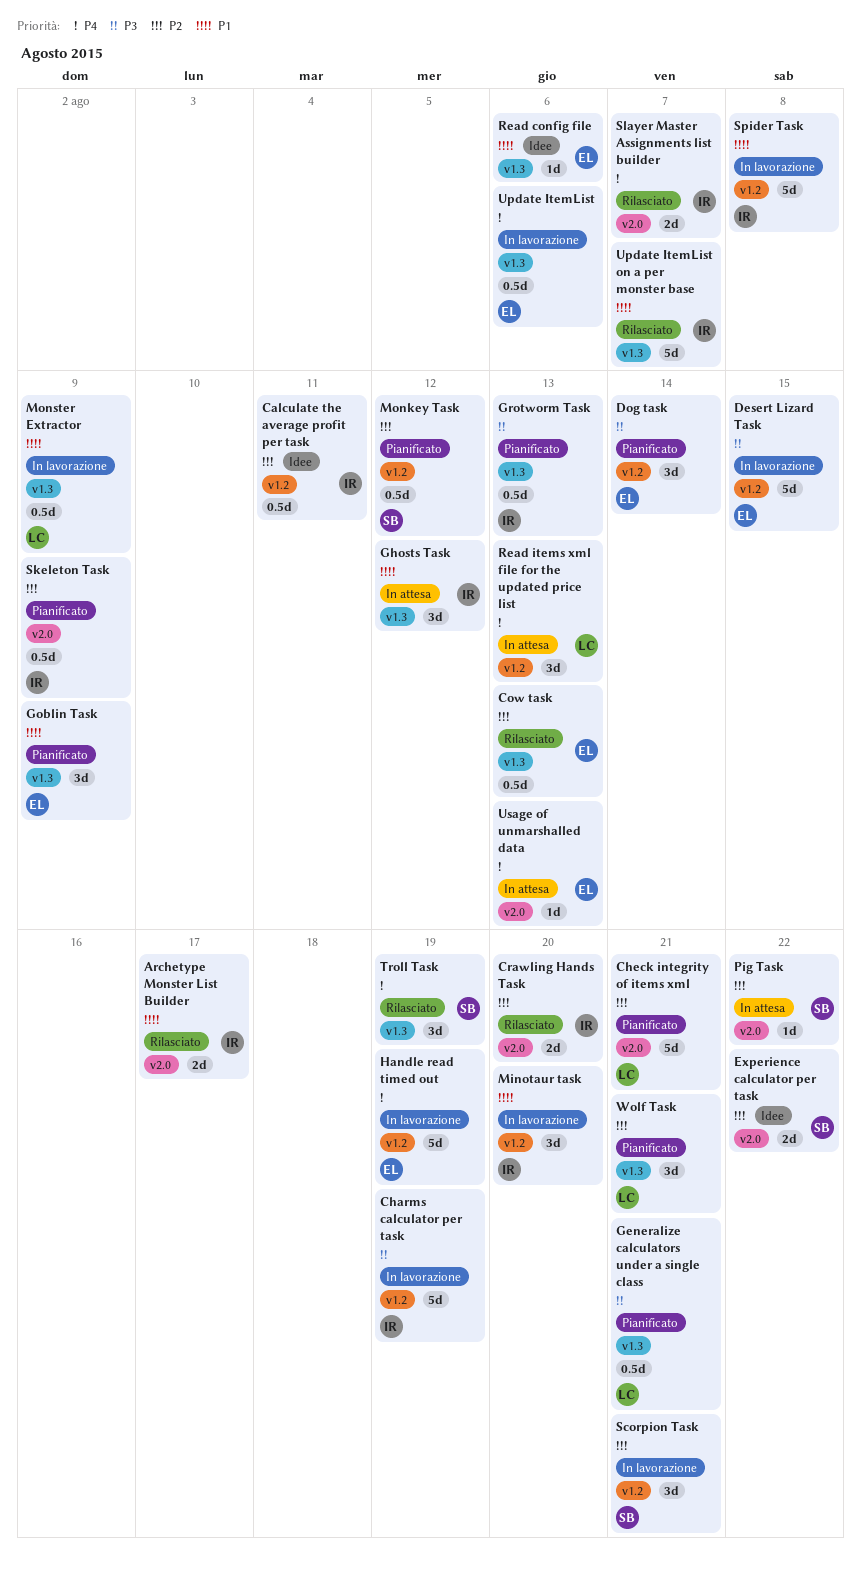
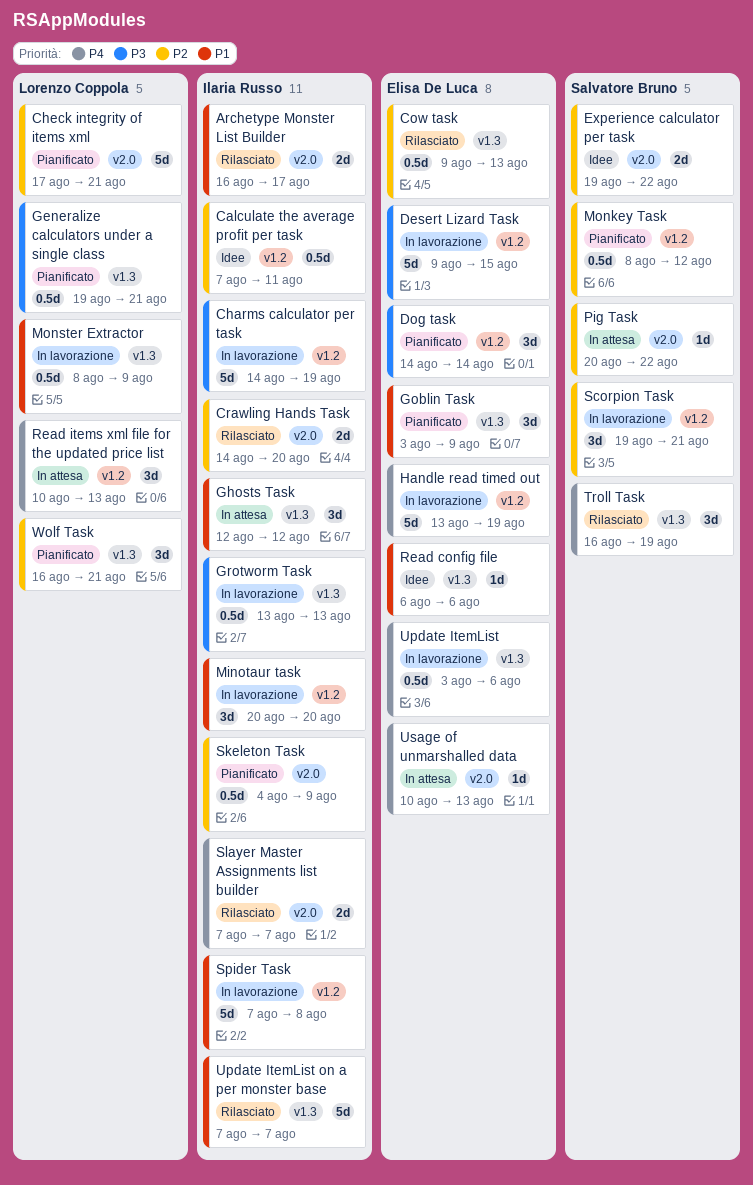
Grotworm Task, status: Pianificato -> In lavorazione

